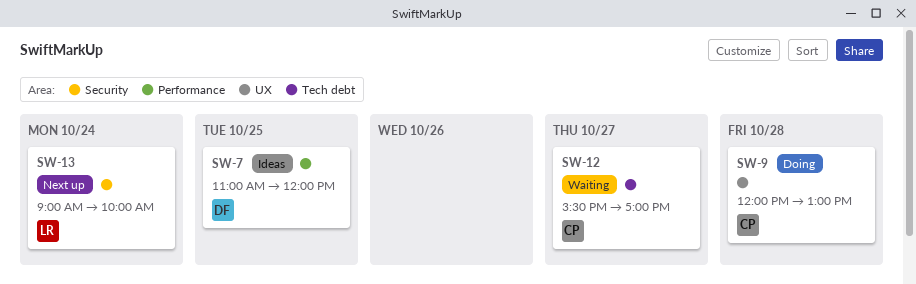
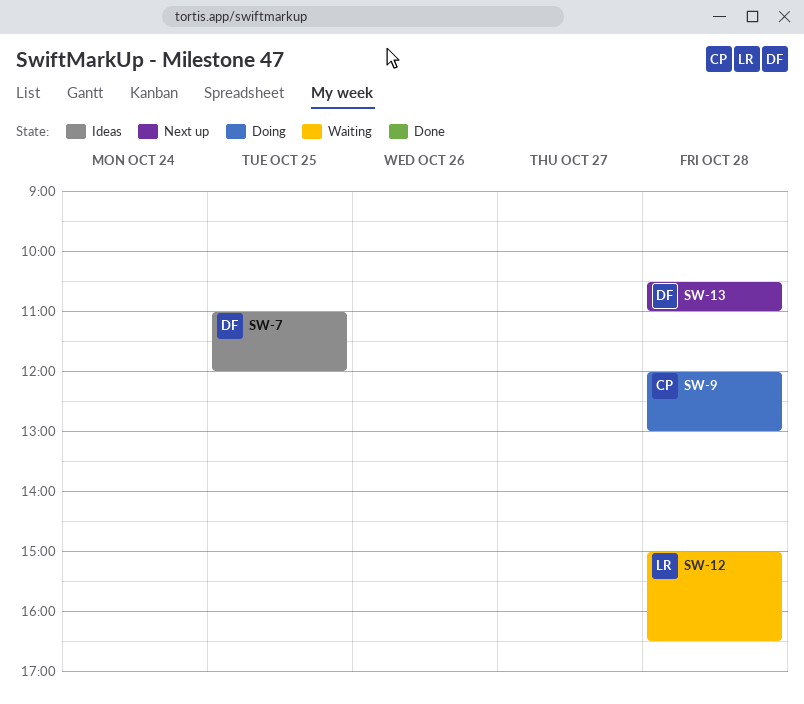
SW-12, owner: CP -> LR
SW-12, day: Oct 27 -> Oct 28
SW-12, begins: 15:30 -> 15:00
SW-12, ends: 17:00 -> 16:30
SW-13, owner: LR -> DF
SW-13, day: Oct 24 -> Oct 28
SW-13, begins: 09:00 -> 10:30
SW-13, ends: 10:00 -> 11:00

